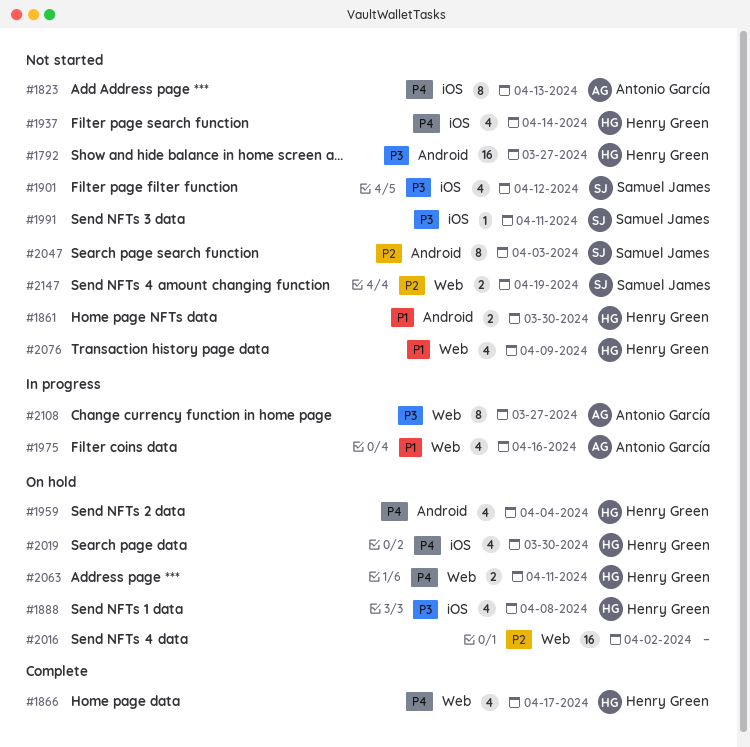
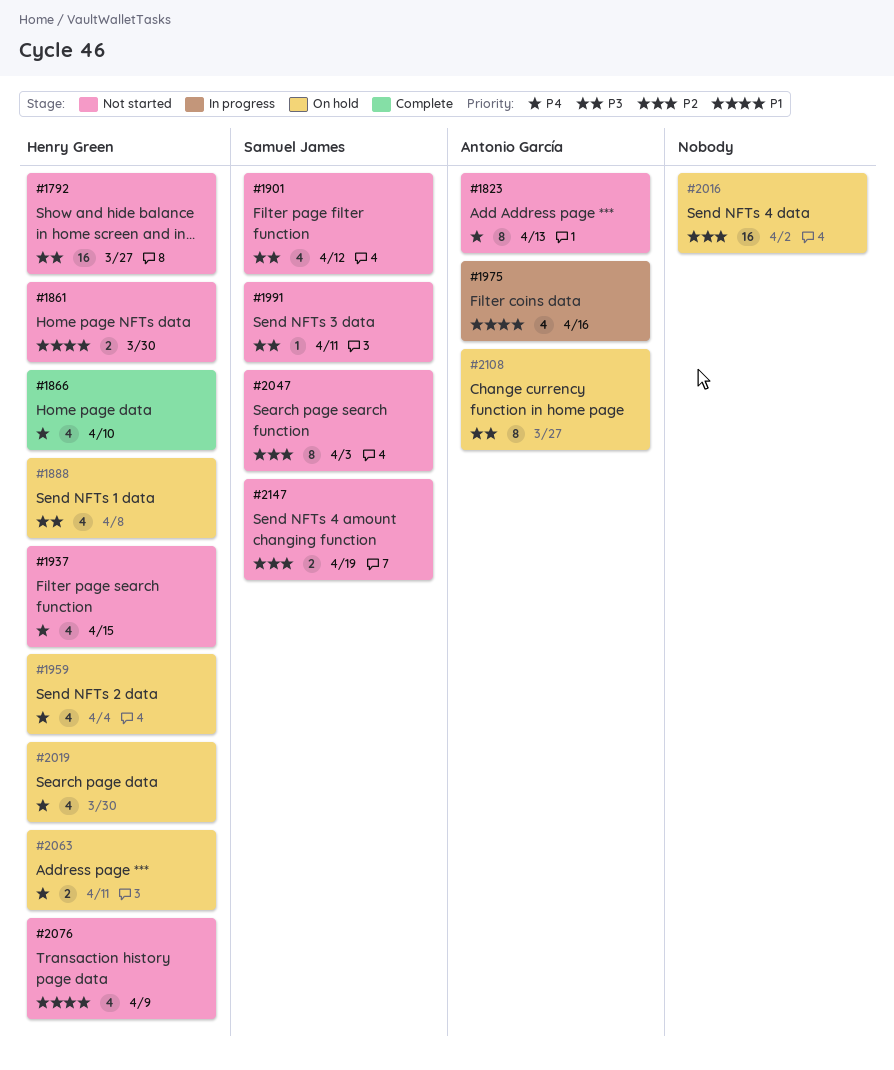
#1866, due: Apr 17 -> Apr 10
#1937, due: Apr 14 -> Apr 15
#2108, status: In progress -> On hold

